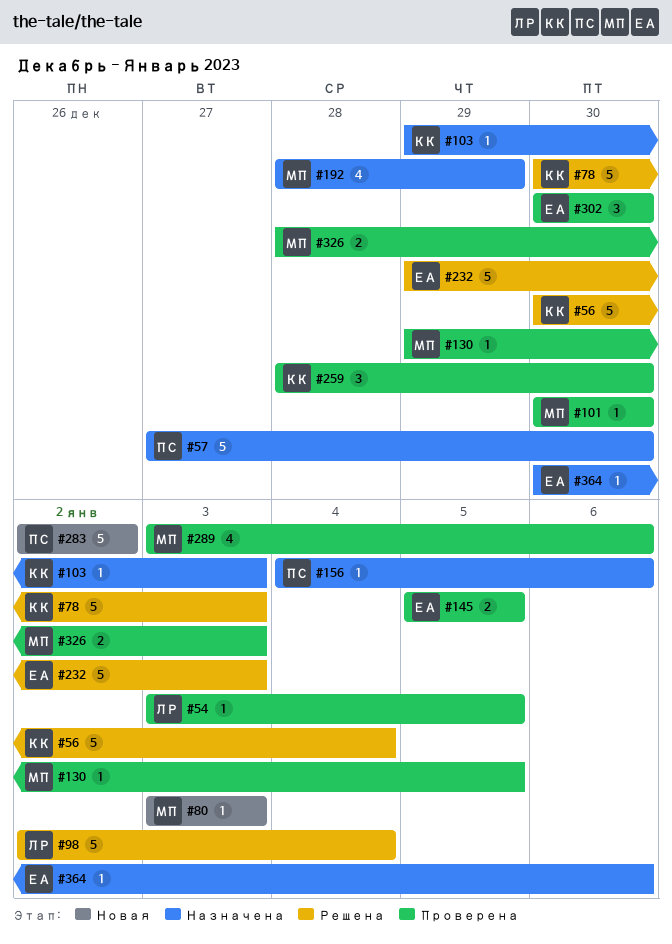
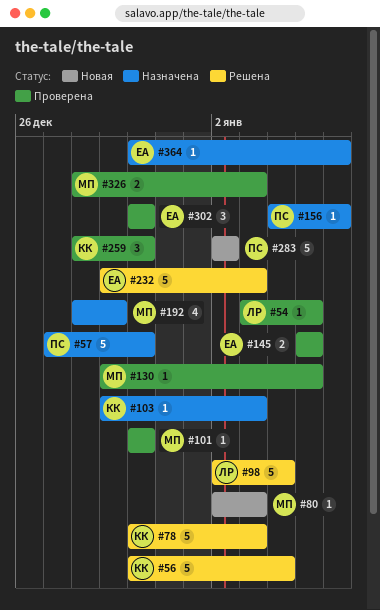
#80, start: Jan 3 -> Jan 2
#289: present -> none

